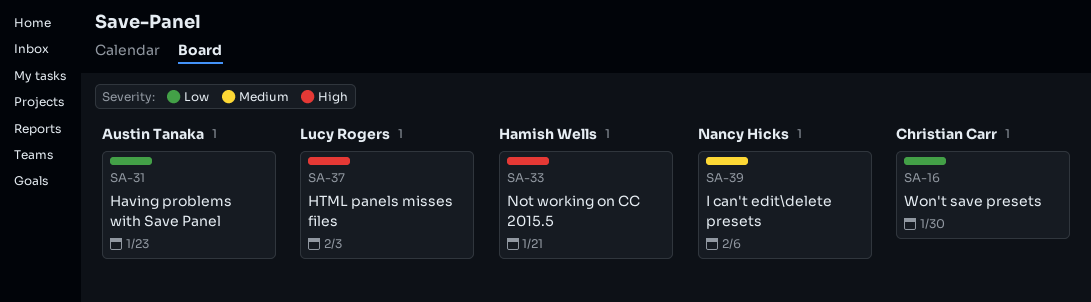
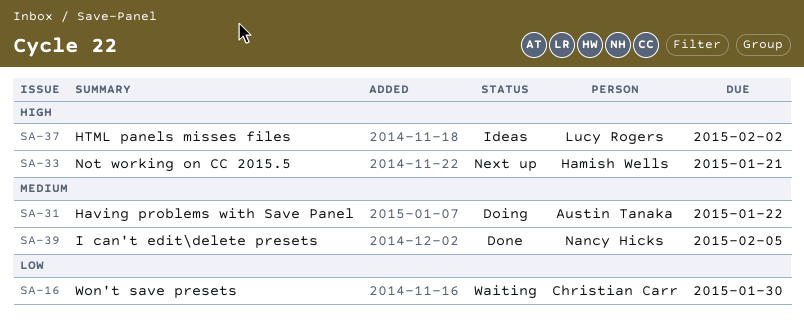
SA-31, priority: Low -> Medium
SA-31, due: Jan 23 -> Jan 22
SA-37, due: Feb 3 -> Feb 2
SA-39, due: Feb 6 -> Feb 5

